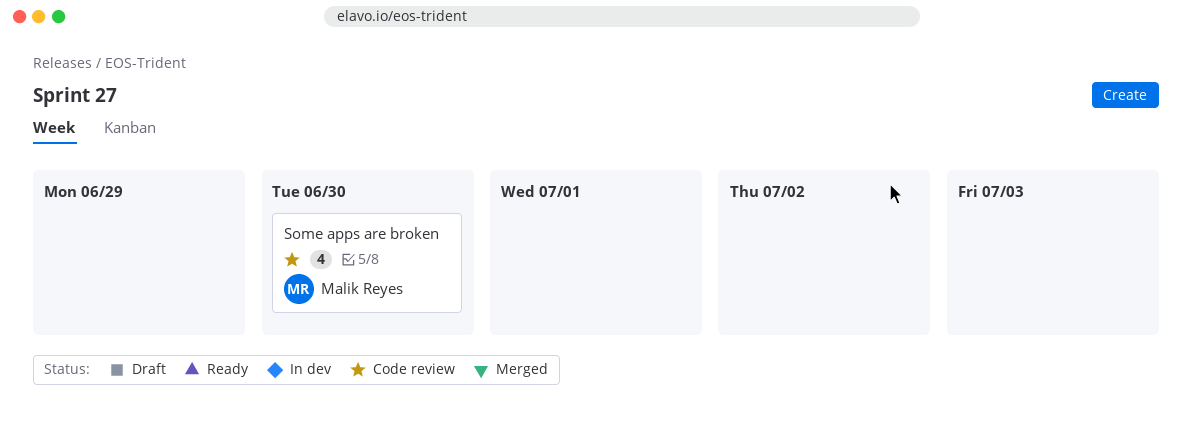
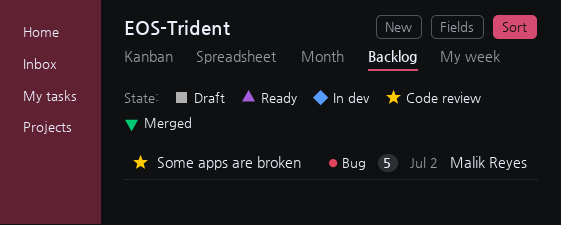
Some apps are broken, estimate: 4 -> 5
Some apps are broken, due: Jun 30 -> Jul 2

